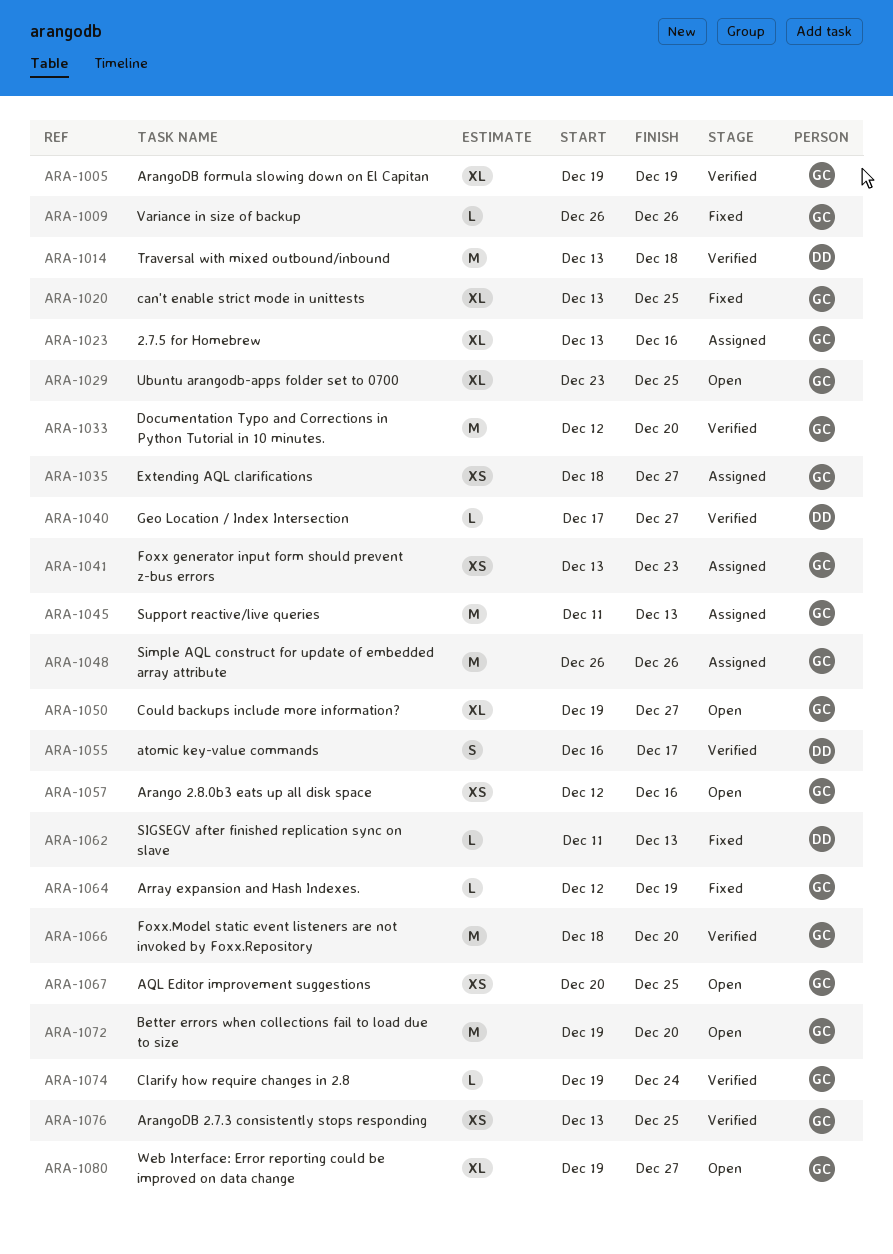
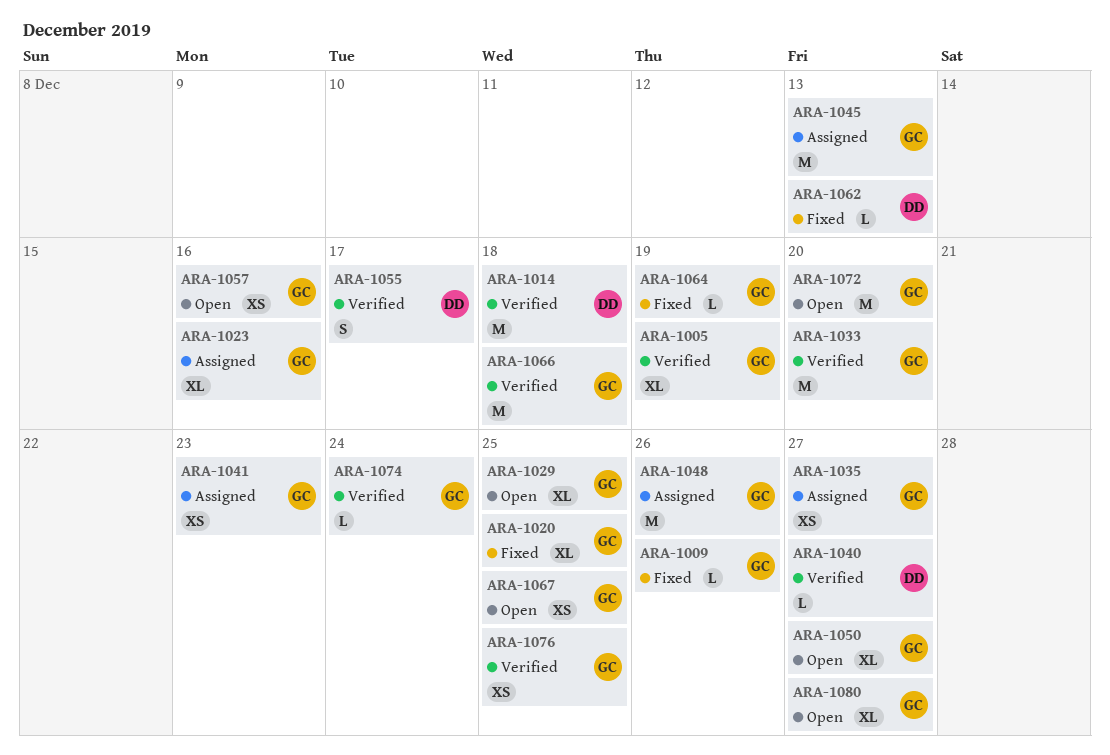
ARA-1066, due: Dec 20 -> Dec 18

